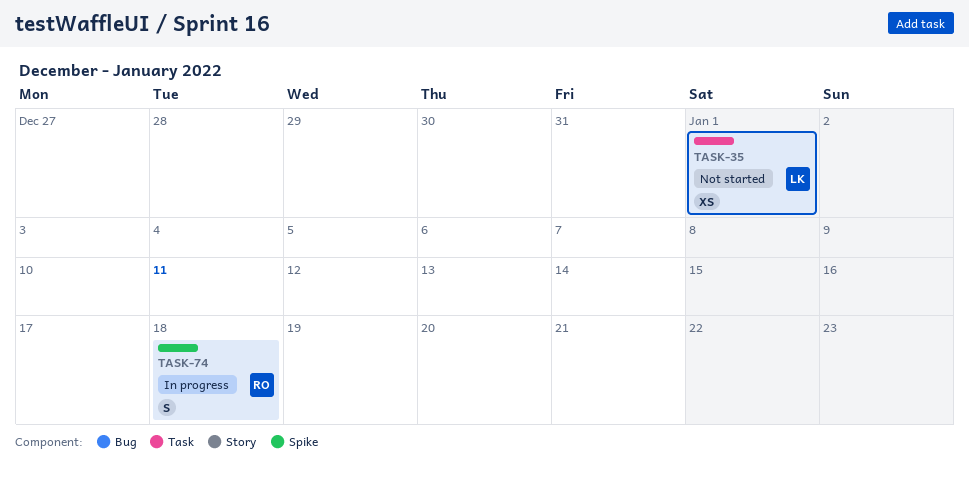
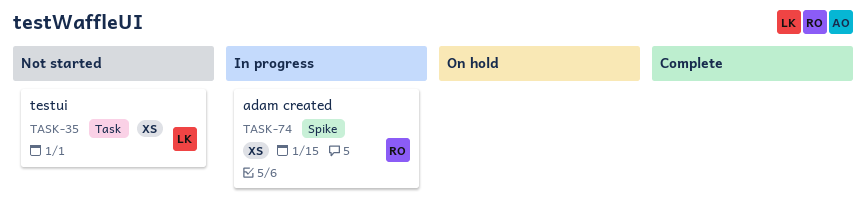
TASK-74, estimate: S -> XS
TASK-74, due: Jan 18 -> Jan 15

